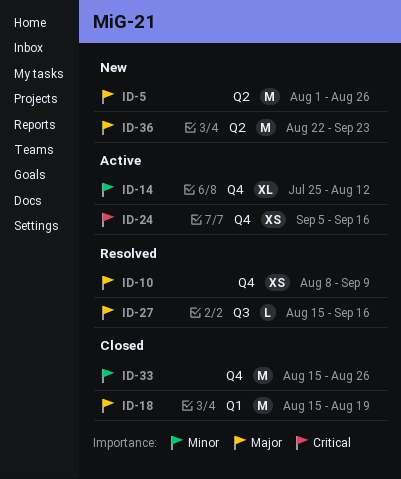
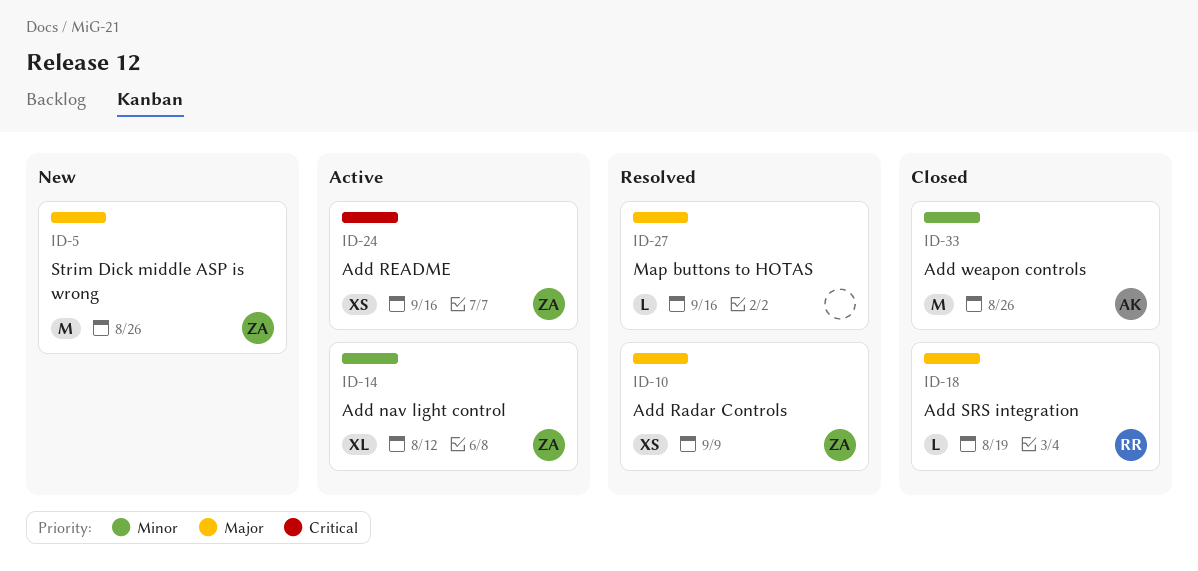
ID-18, estimate: M -> L
ID-36: present -> none

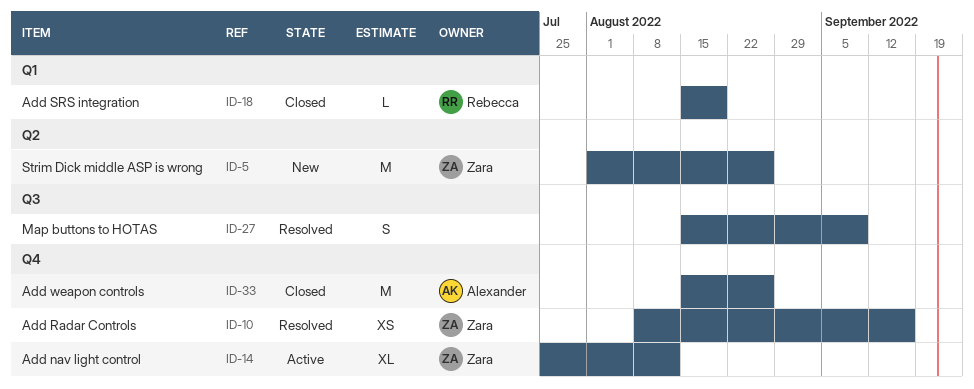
ID-10, due: Sep 9 -> Sep 16
ID-24: present -> none
ID-27, estimate: L -> S
ID-27, due: Sep 16 -> Sep 9

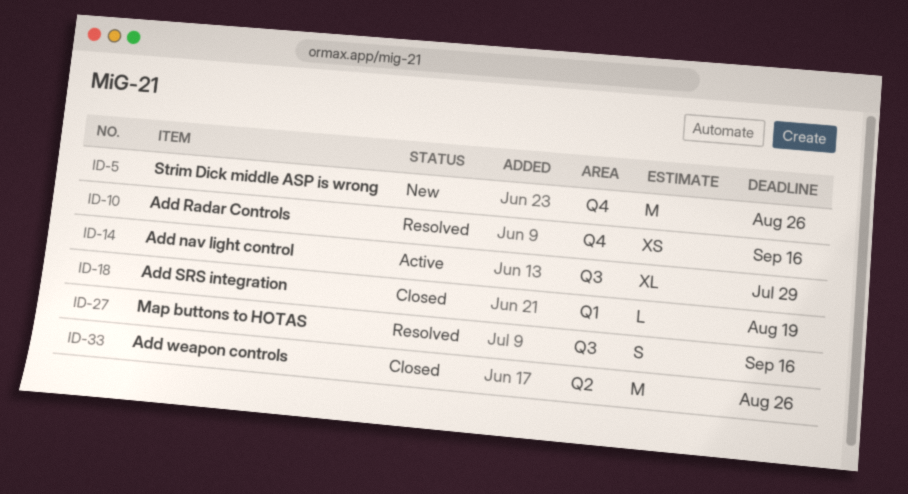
ID-5, label: Q2 -> Q4
ID-14, label: Q4 -> Q3
ID-14, due: Aug 12 -> Jul 29
ID-27, due: Sep 9 -> Sep 16
ID-33, label: Q4 -> Q2

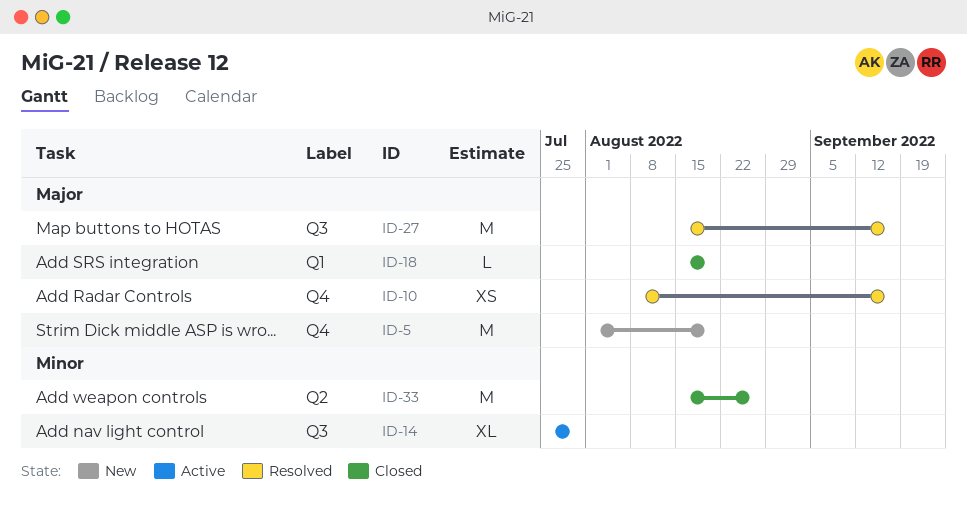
ID-5, due: Aug 26 -> Aug 19
ID-27, estimate: S -> M

